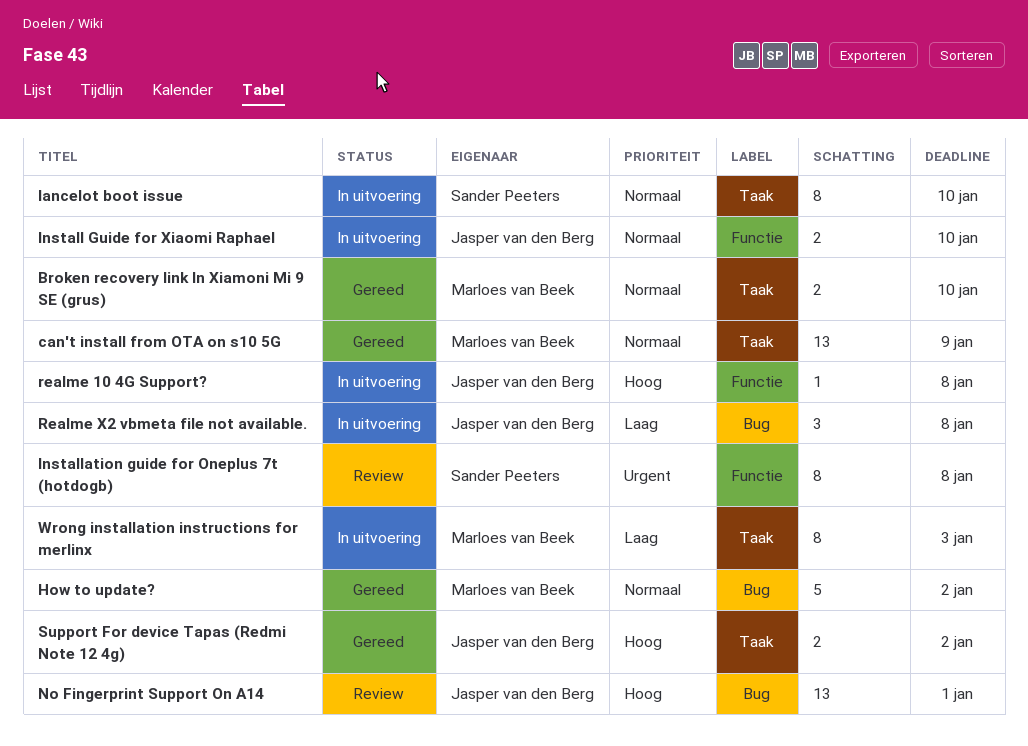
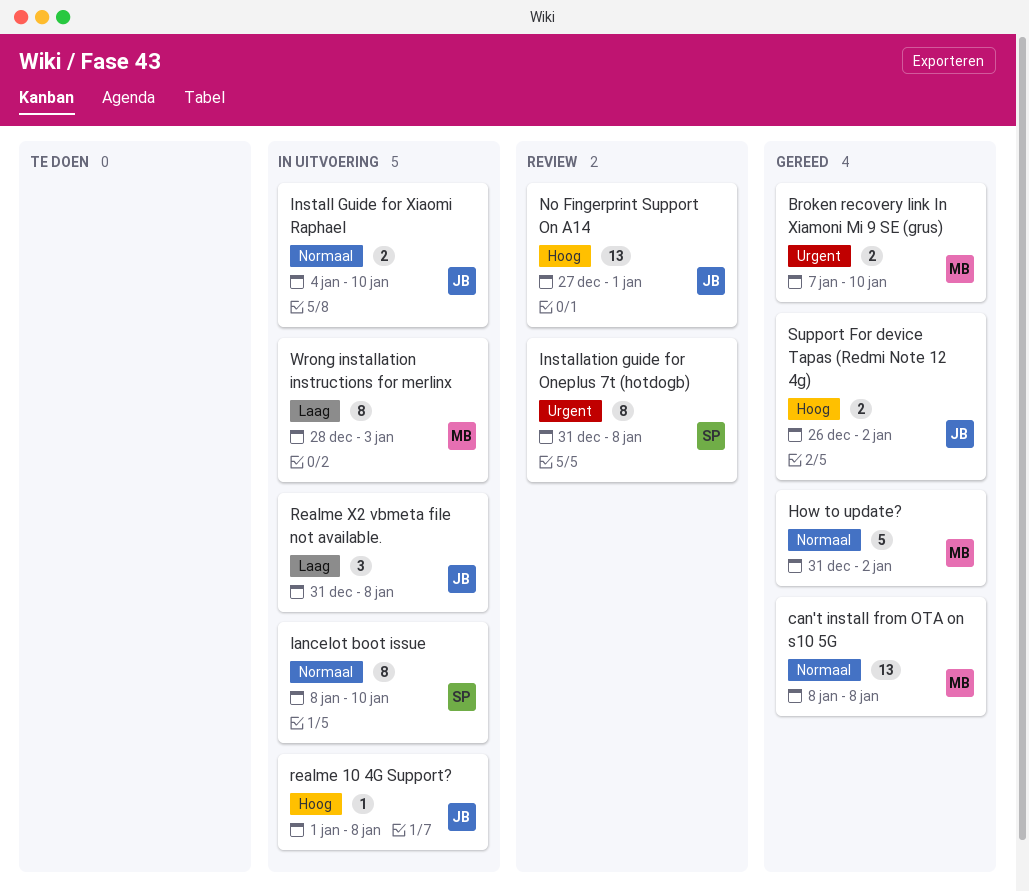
Broken recovery link In Xiamoni Mi 9 SE (grus), priority: Normaal -> Urgent
can't install from OTA on s10 5G, due: Jan 9 -> Jan 8

